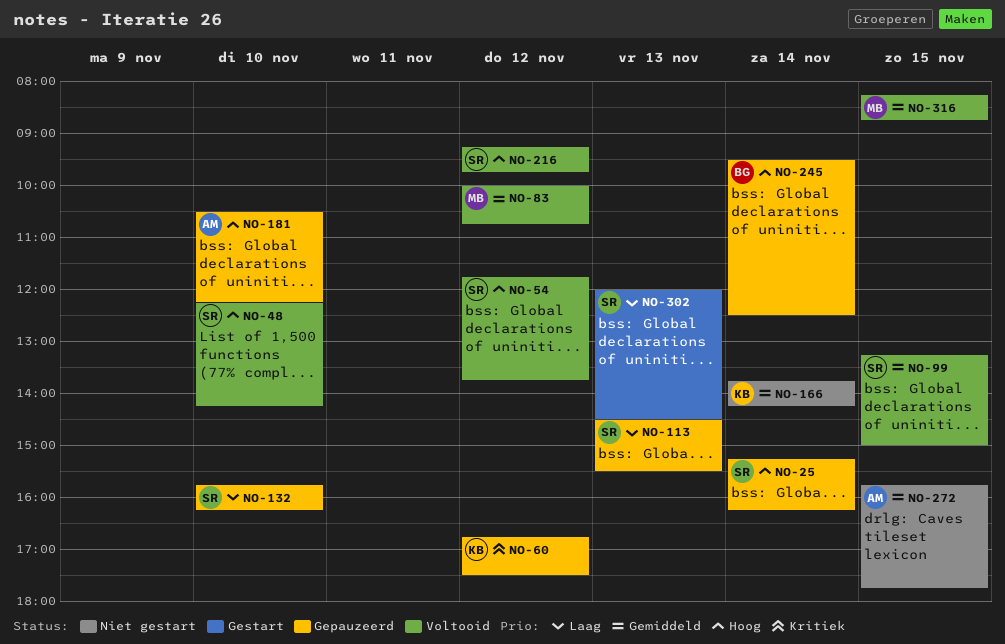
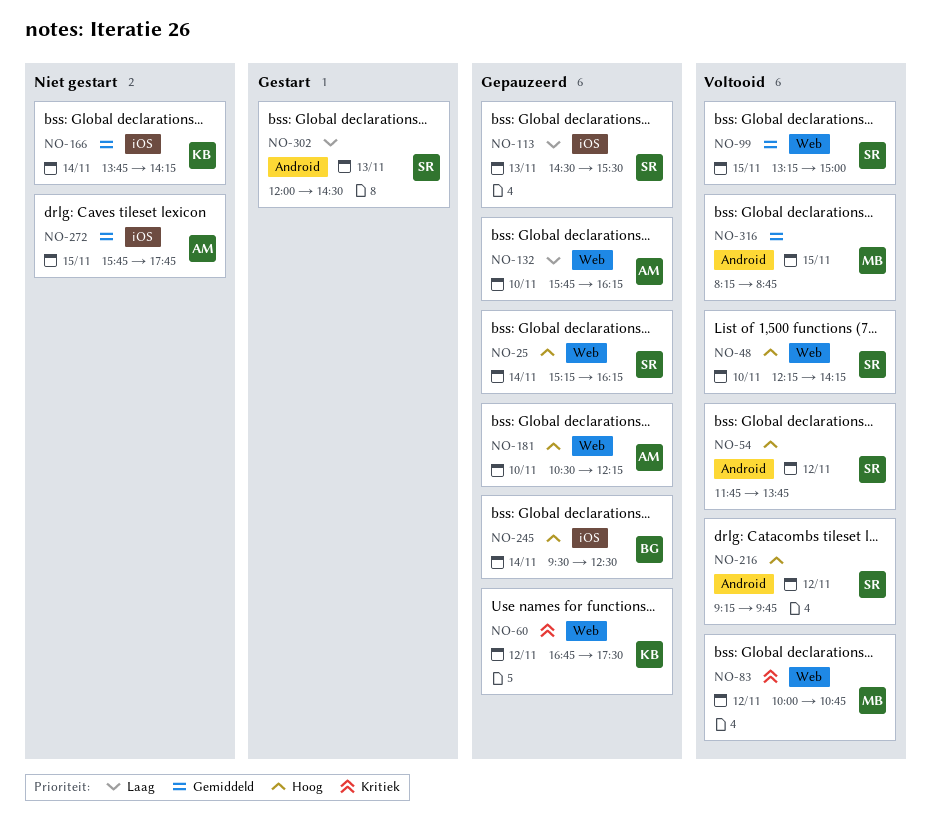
NO-83, priority: Gemiddeld -> Kritiek
NO-132, owner: SR -> AM

